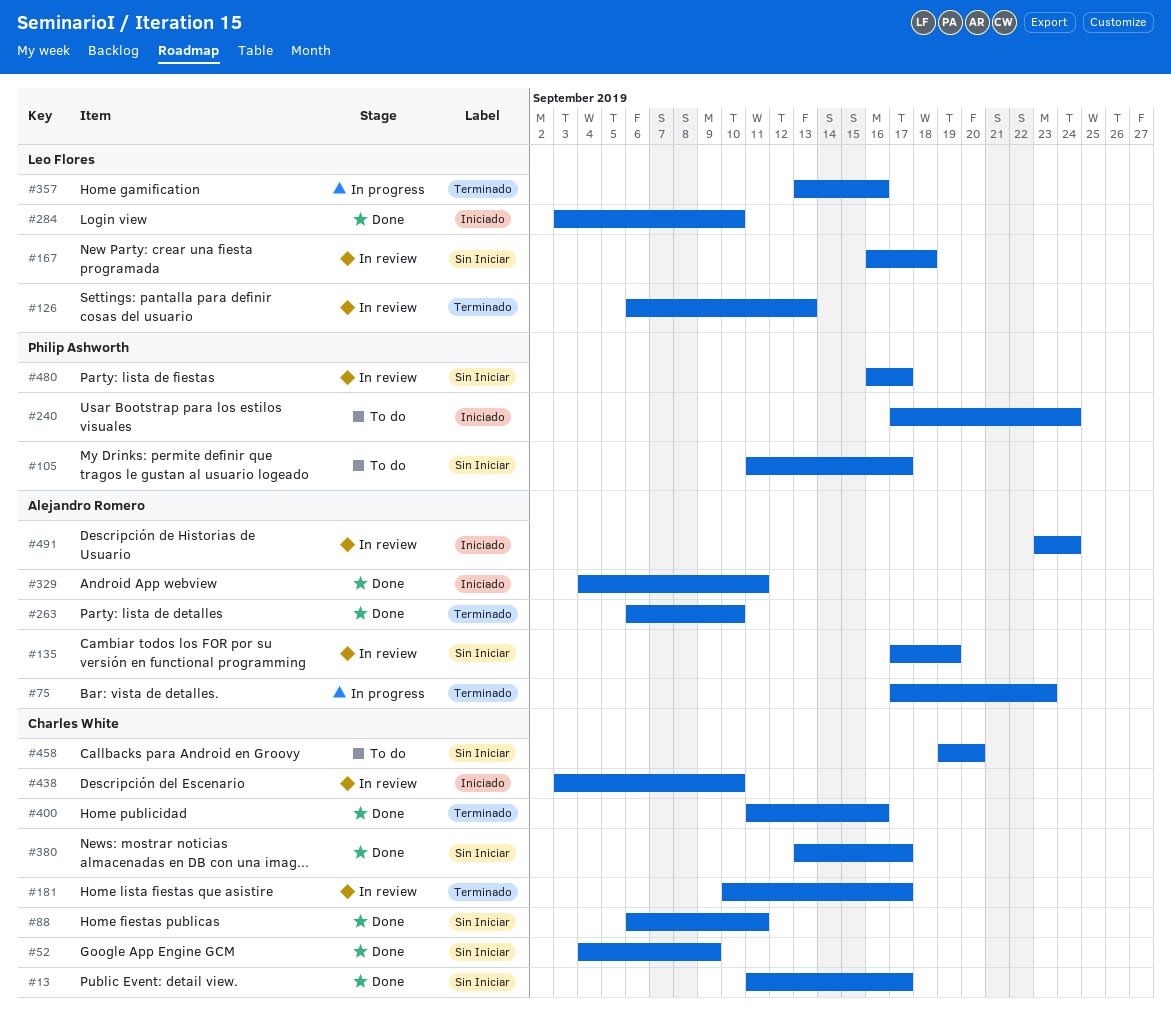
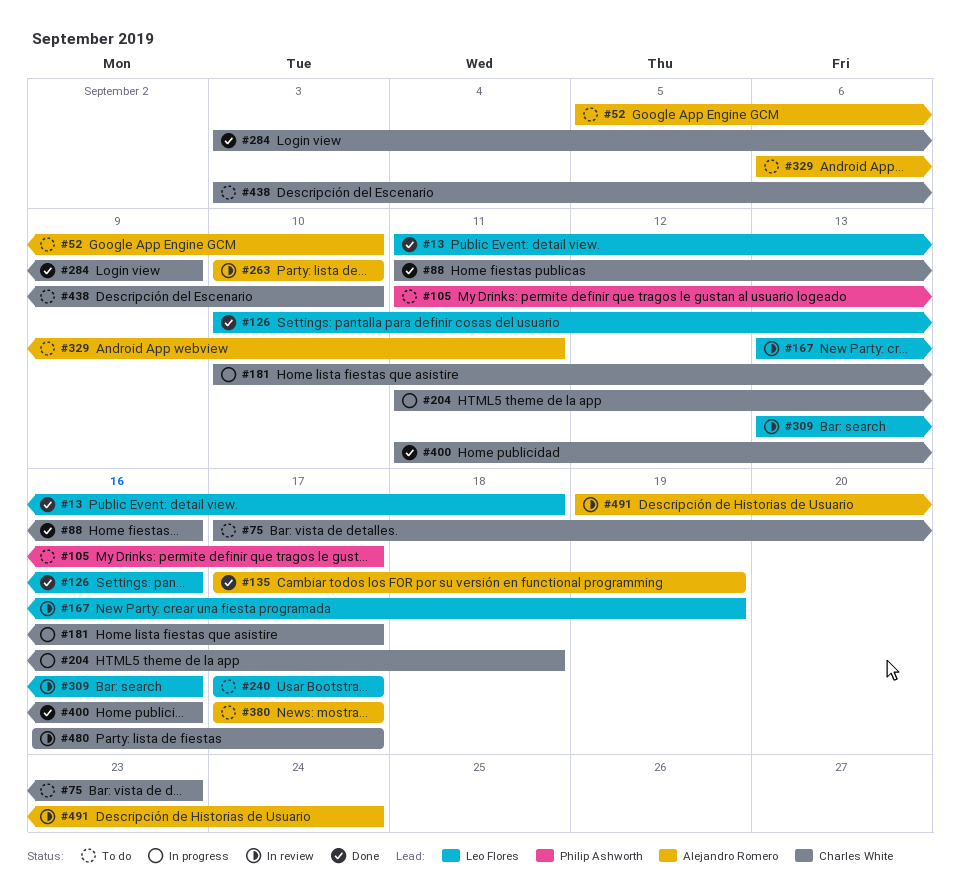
#13, owner: Charles White -> Leo Flores
#13, due: Sep 17 -> Sep 18
#52, status: Done -> To do
#52, owner: Charles White -> Alejandro Romero
#52, start: Sep 4 -> Sep 5
#52, due: Sep 9 -> Sep 10
#75, status: In progress -> To do
#75, owner: Alejandro Romero -> Charles White
#88, start: Sep 6 -> Sep 11
#88, due: Sep 11 -> Sep 16
#126, status: In review -> Done
#126, start: Sep 6 -> Sep 10
#126, due: Sep 13 -> Sep 16
#135, status: In review -> Done
#167, start: Sep 16 -> Sep 13
#167, due: Sep 18 -> Sep 19
#181, status: In review -> In progress
#204: none -> present
#240, owner: Philip Ashworth -> Leo Flores
#240, due: Sep 24 -> Sep 17
#263, status: Done -> In review
#263, start: Sep 6 -> Sep 10
#284, owner: Leo Flores -> Charles White
#284, due: Sep 10 -> Sep 9
#309: none -> present
#329, status: Done -> To do
#329, start: Sep 4 -> Sep 6
#357: present -> none
#380, status: Done -> To do
#380, owner: Charles White -> Alejandro Romero
#380, start: Sep 13 -> Sep 17
#438, status: In review -> To do
#458: present -> none
#480, owner: Philip Ashworth -> Charles White
#491, start: Sep 23 -> Sep 19

